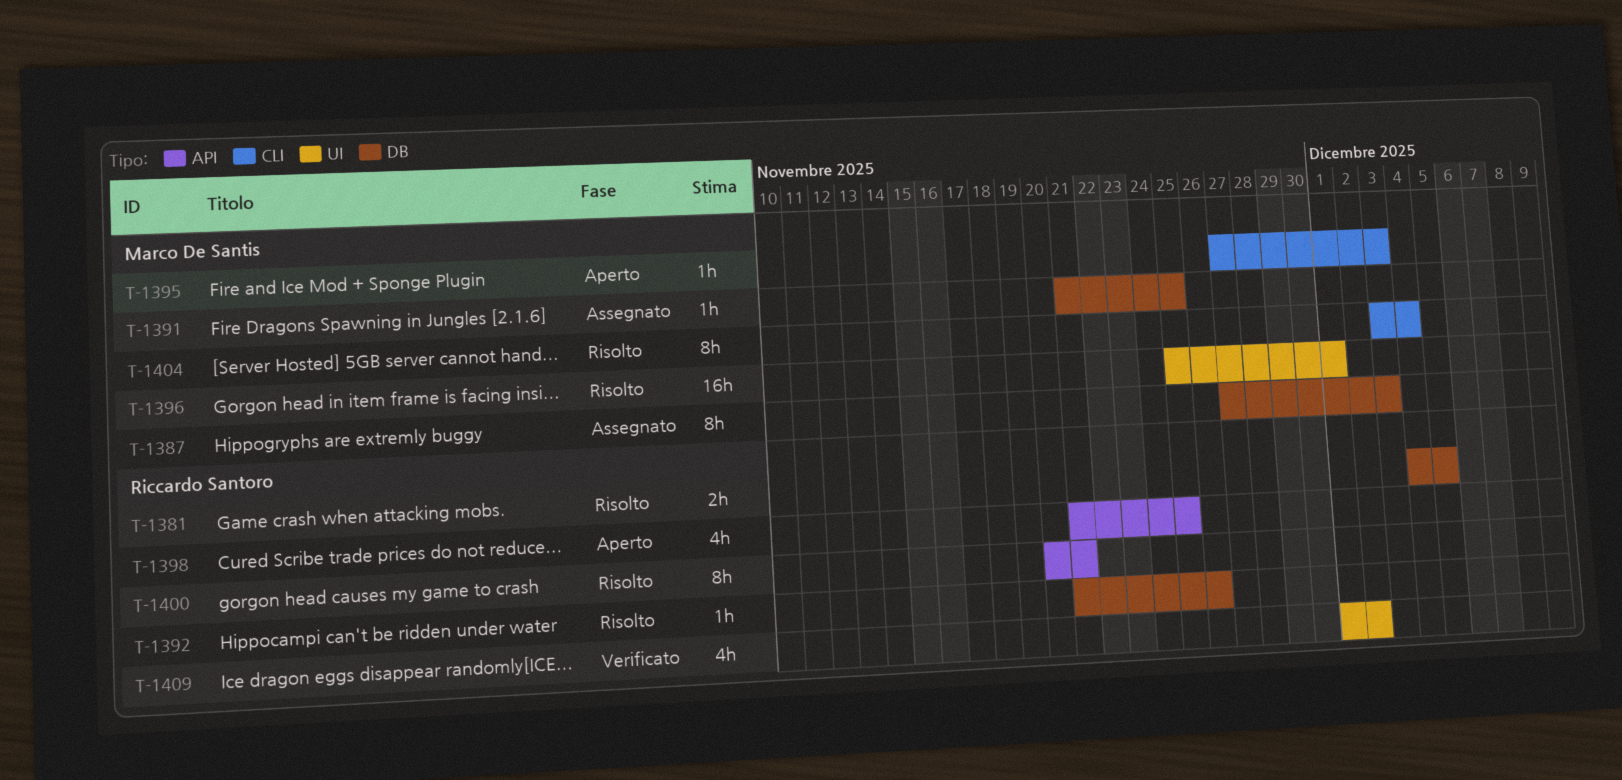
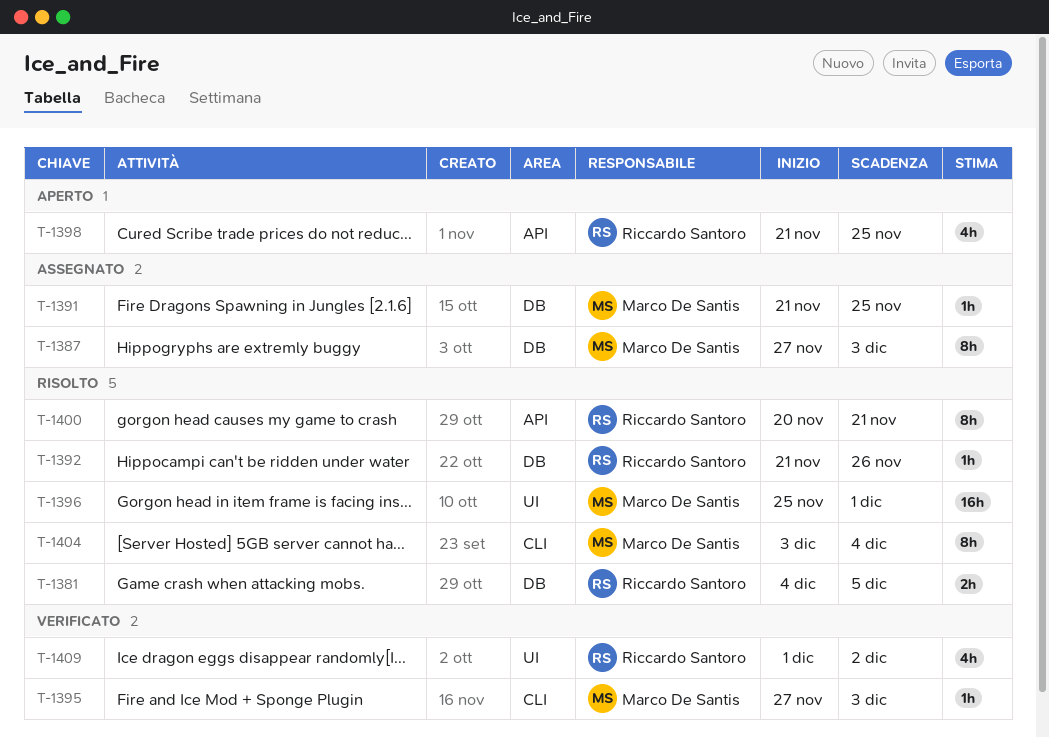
T-1395, status: Aperto -> Verificato

